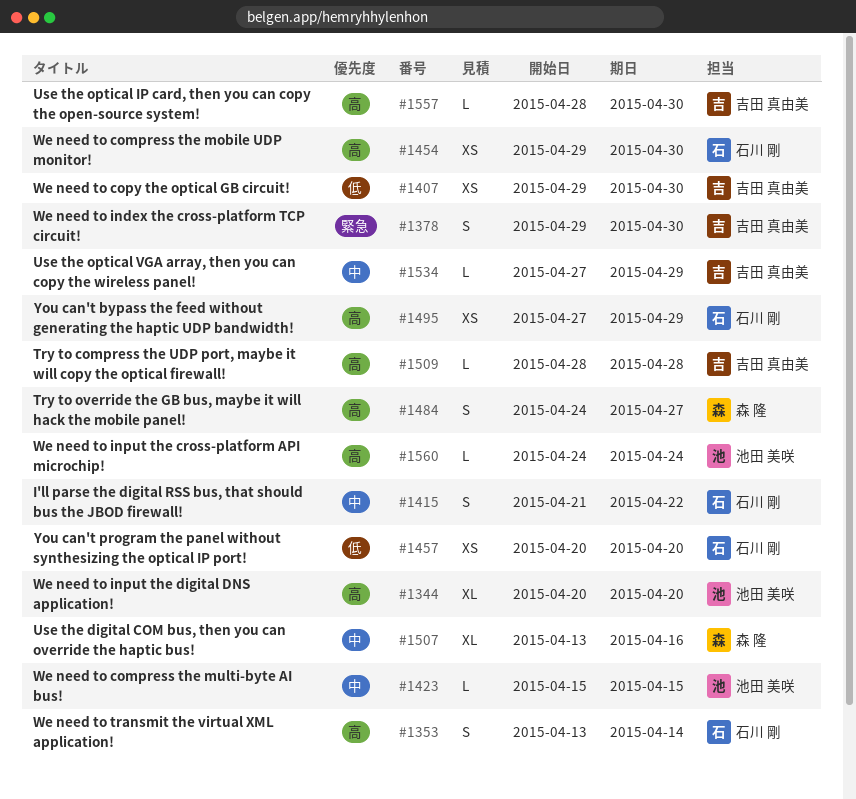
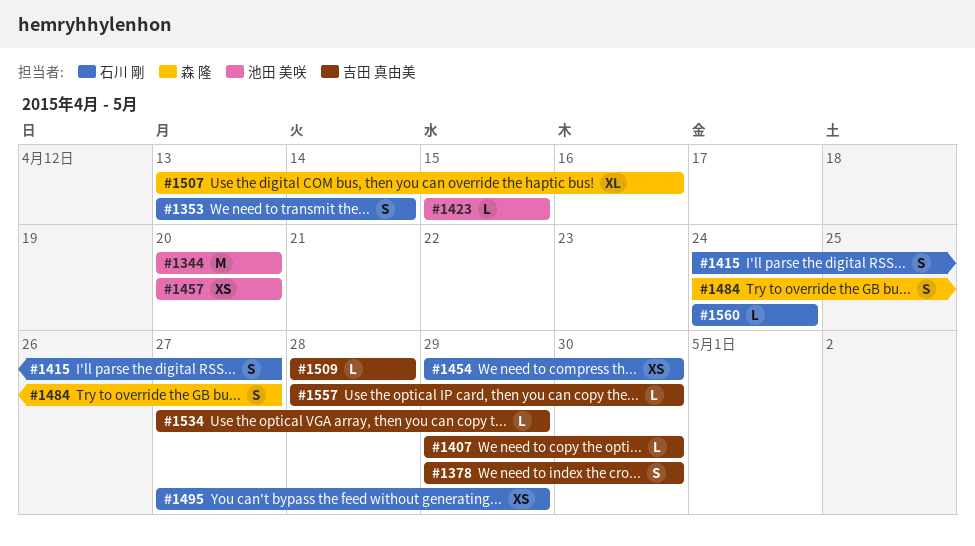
#1344, estimate: XL -> M
#1407, estimate: XS -> L
#1415, start: Apr 21 -> Apr 24
#1415, due: Apr 22 -> Apr 27
#1457, owner: 石川 剛 -> 池田 美咲
#1560, owner: 池田 美咲 -> 石川 剛

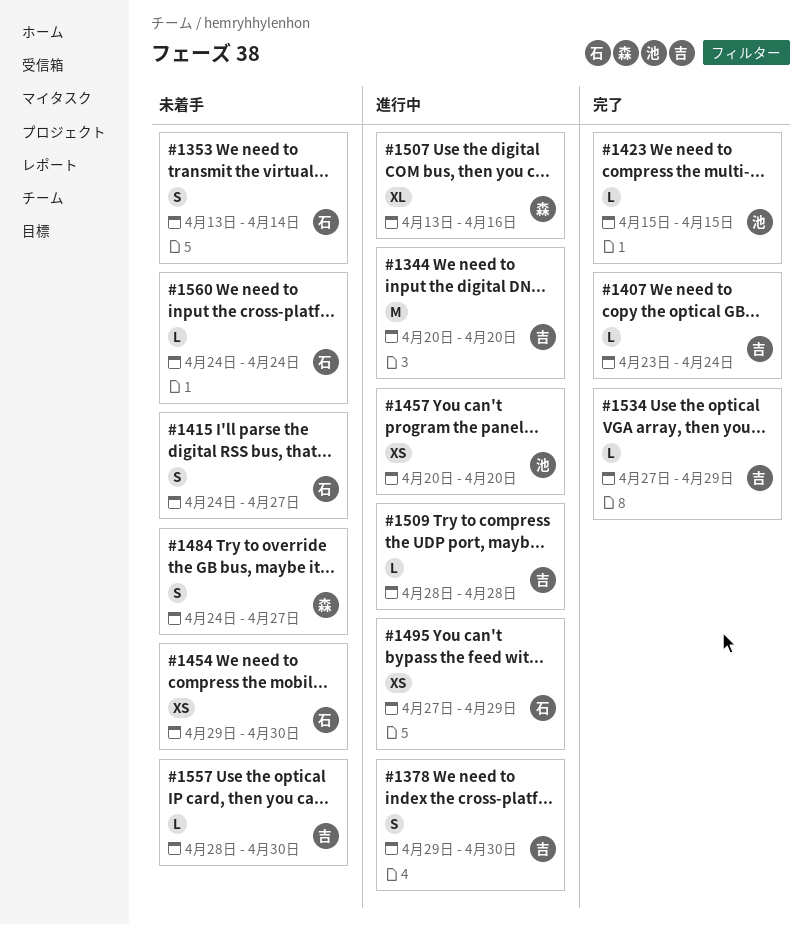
#1344, owner: 池田 美咲 -> 吉田 真由美
#1407, start: Apr 29 -> Apr 23
#1407, due: Apr 30 -> Apr 24

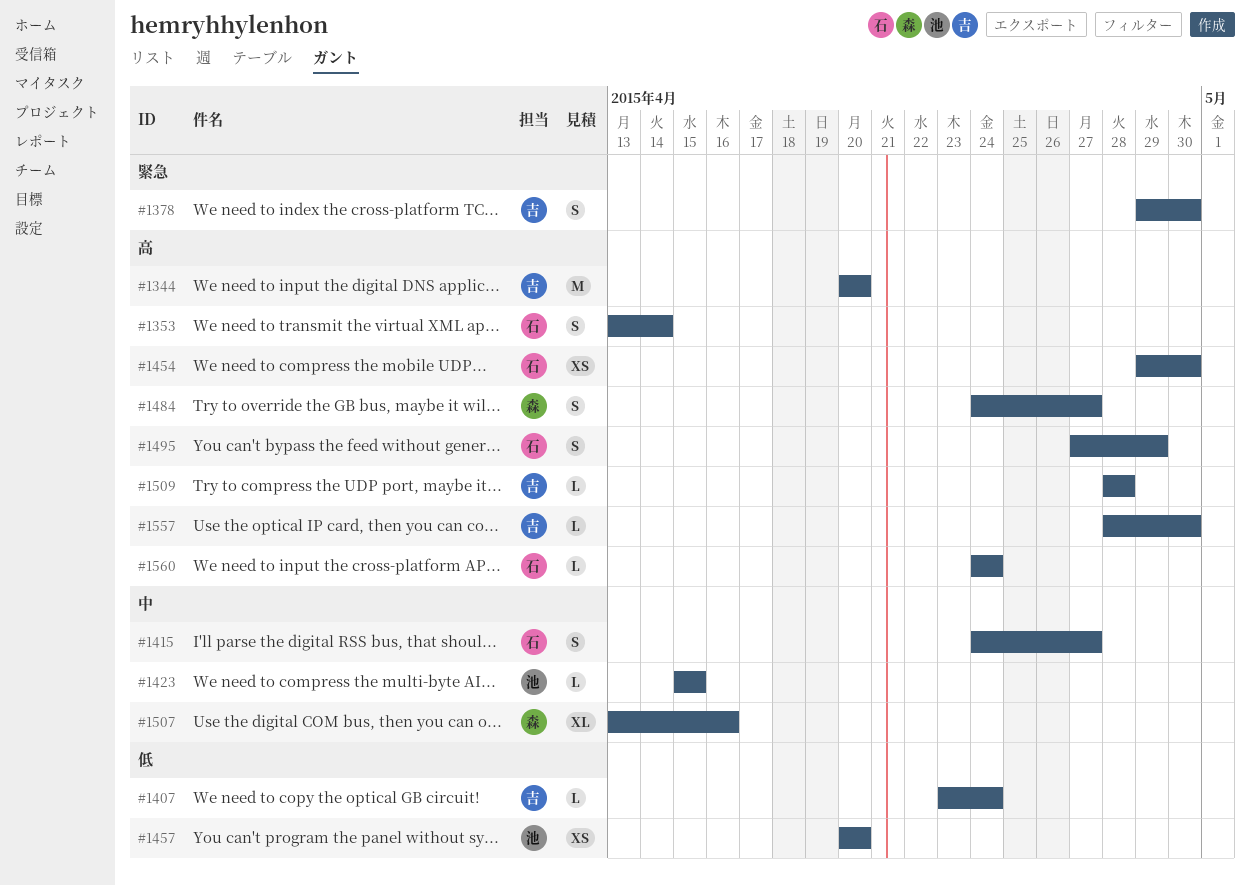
#1495, estimate: XS -> S
#1534: present -> none

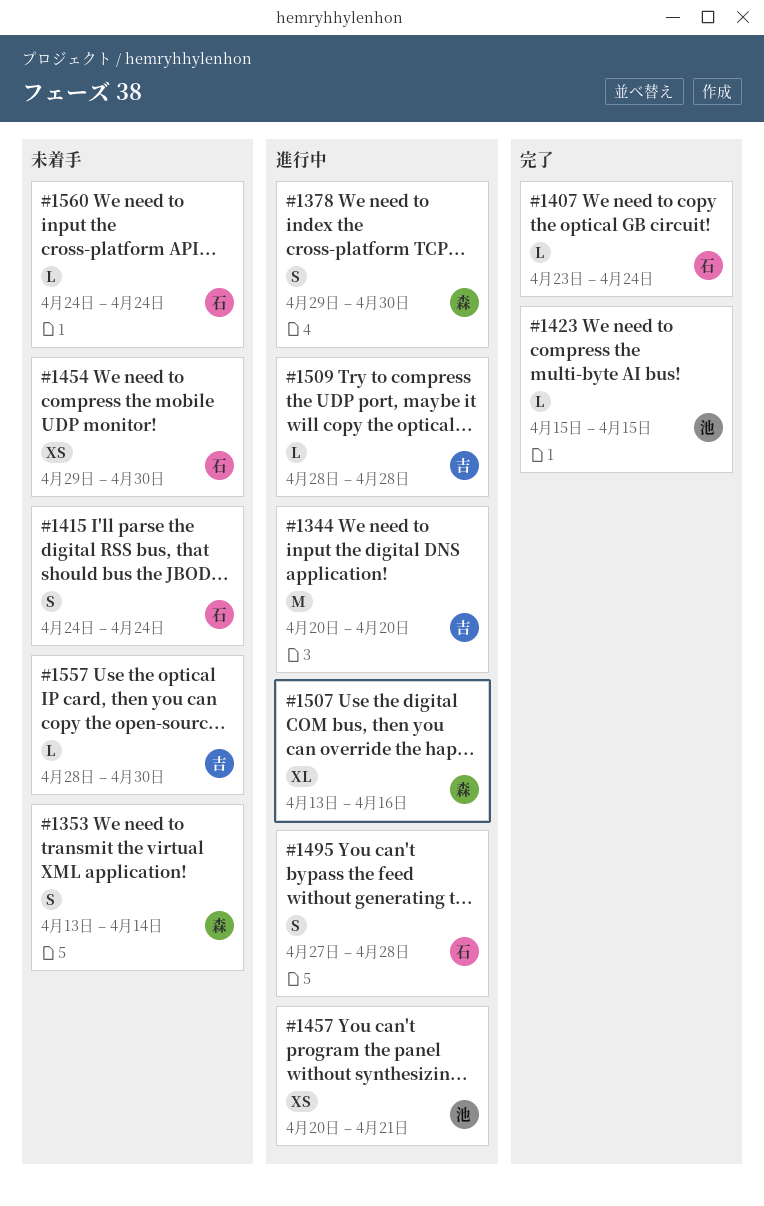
#1353, owner: 石 -> 森
#1378, owner: 吉 -> 森
#1407, owner: 吉 -> 石
#1415, due: Apr 27 -> Apr 24
#1457, due: Apr 20 -> Apr 21
#1484: present -> none
#1495, due: Apr 29 -> Apr 28

